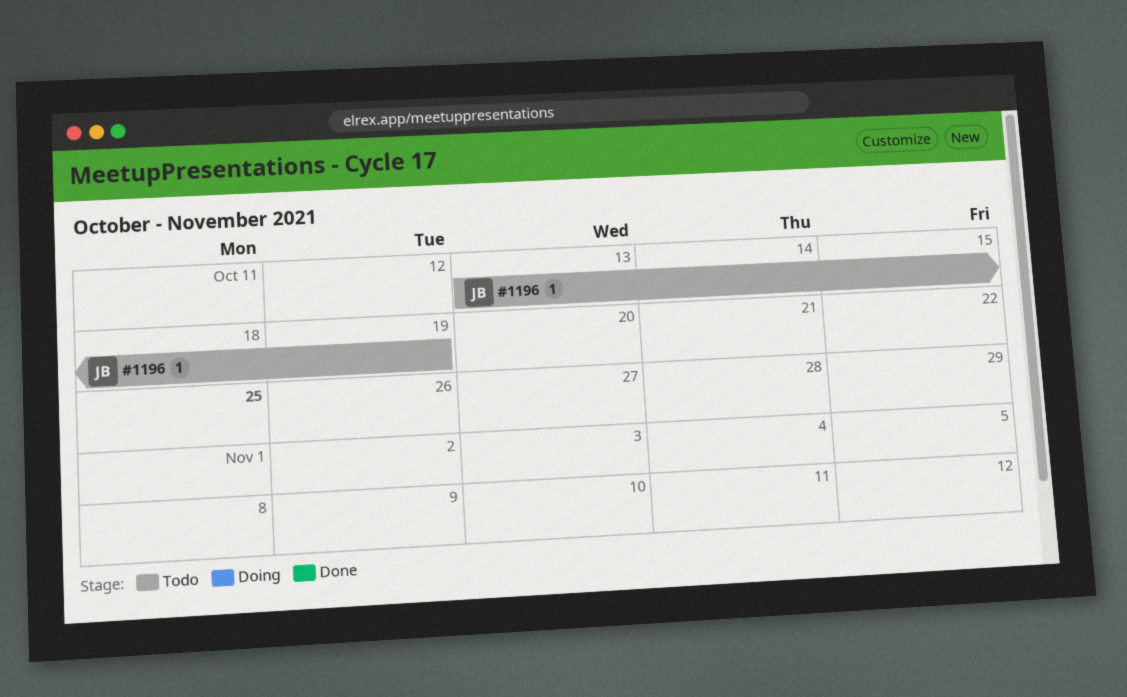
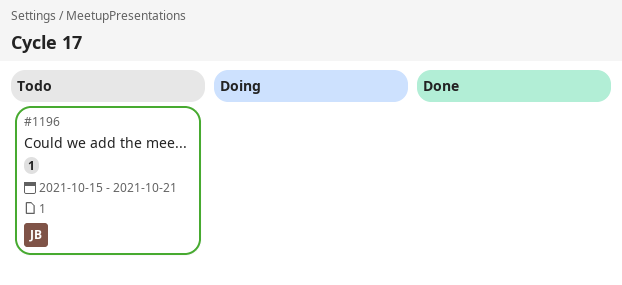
#1196, start: Oct 13 -> Oct 15
#1196, due: Oct 19 -> Oct 21

